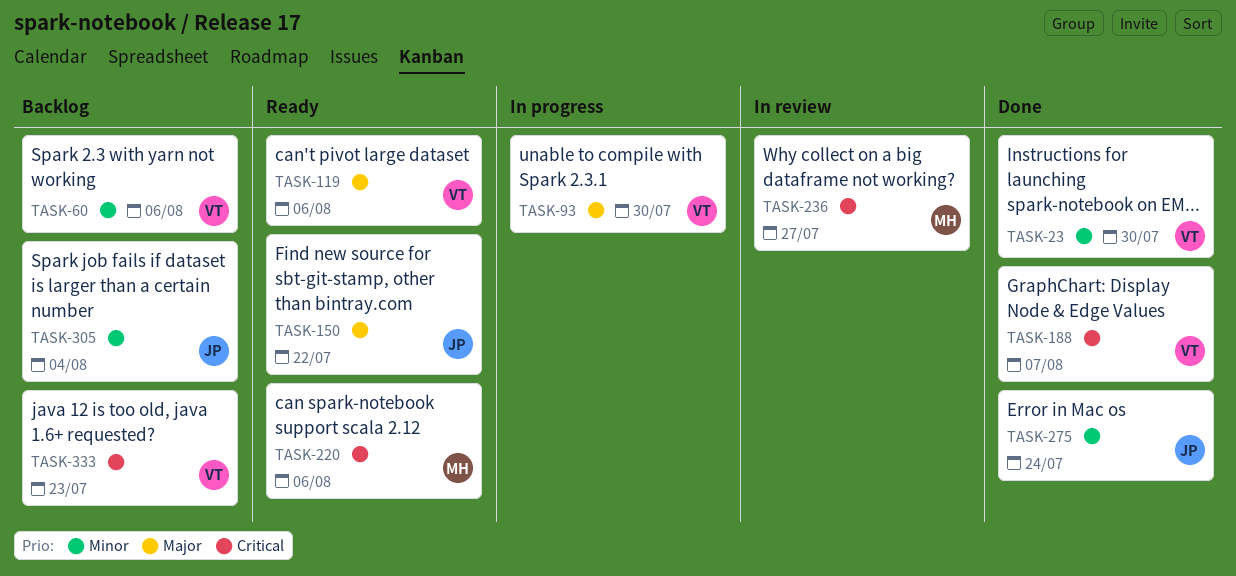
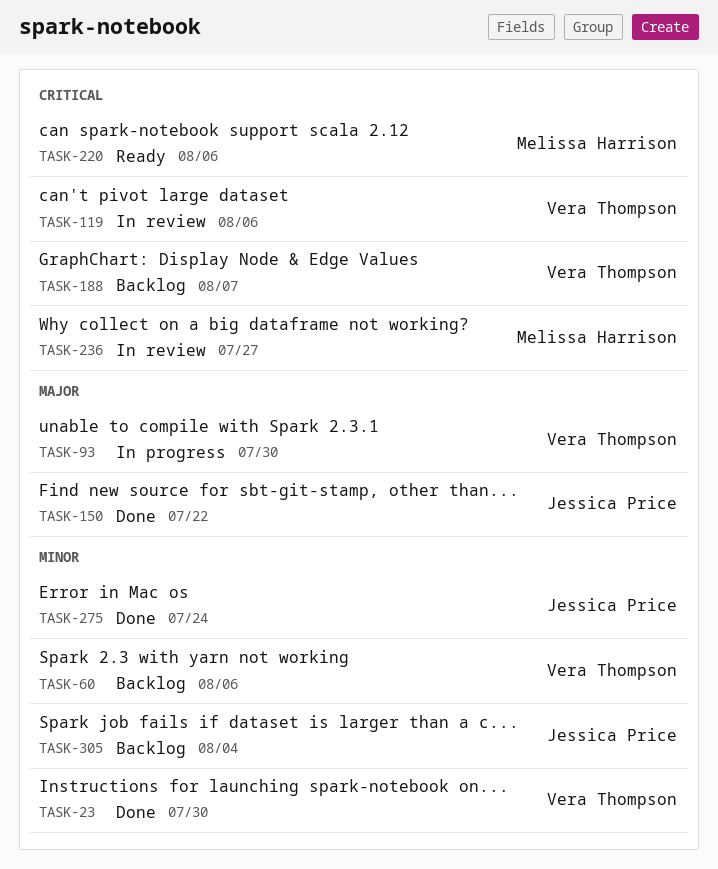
TASK-119, status: Ready -> In review
TASK-119, priority: Major -> Critical
TASK-150, status: Ready -> Done
TASK-188, status: Done -> Backlog
TASK-333: present -> none

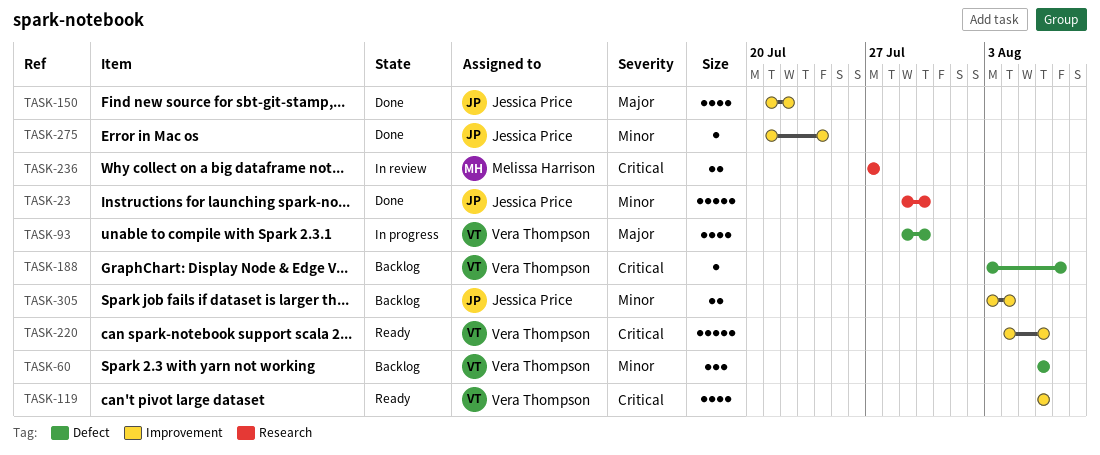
TASK-23, owner: Vera Thompson -> Jessica Price
TASK-119, status: In review -> Ready
TASK-220, owner: Melissa Harrison -> Vera Thompson

